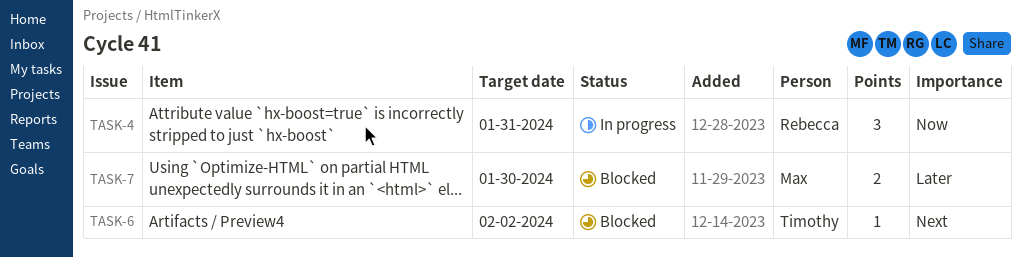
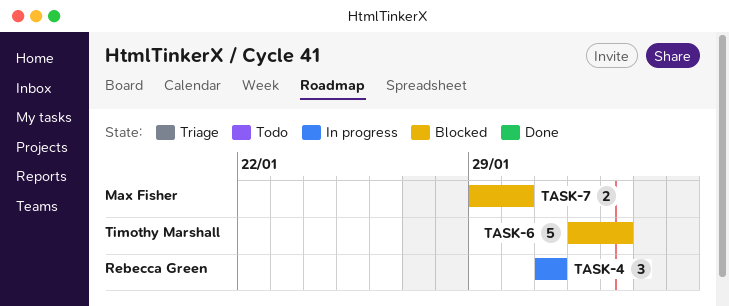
TASK-6, estimate: 1 -> 5

